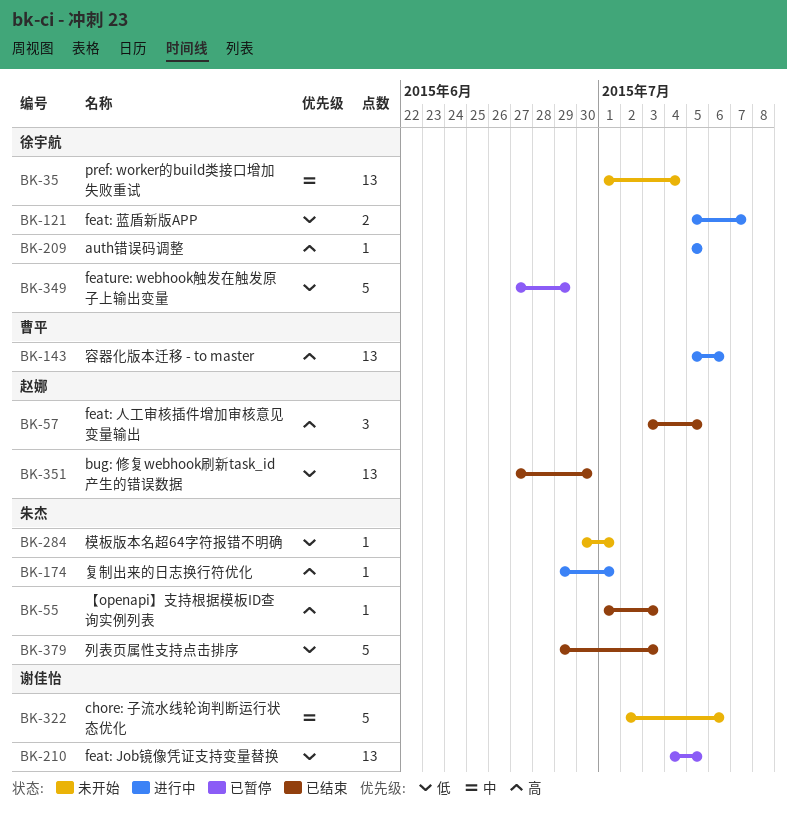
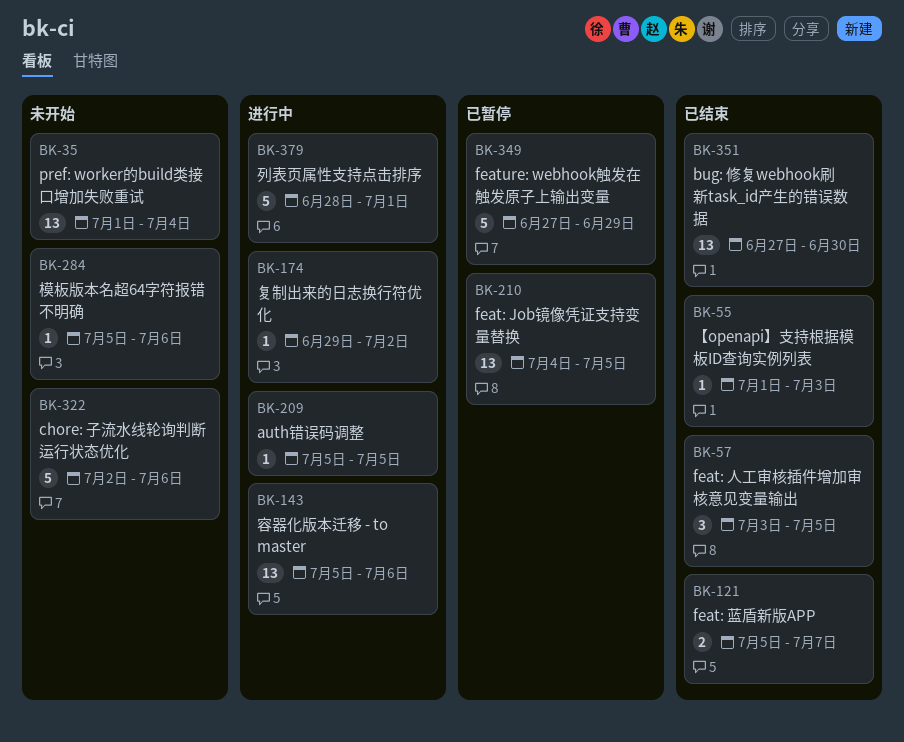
BK-121, status: 进行中 -> 已结束
BK-174, due: Jul 1 -> Jul 2
BK-284, start: Jun 30 -> Jul 5
BK-284, due: Jul 1 -> Jul 6
BK-379, status: 已结束 -> 进行中
BK-379, start: Jun 29 -> Jun 28
BK-379, due: Jul 3 -> Jul 1

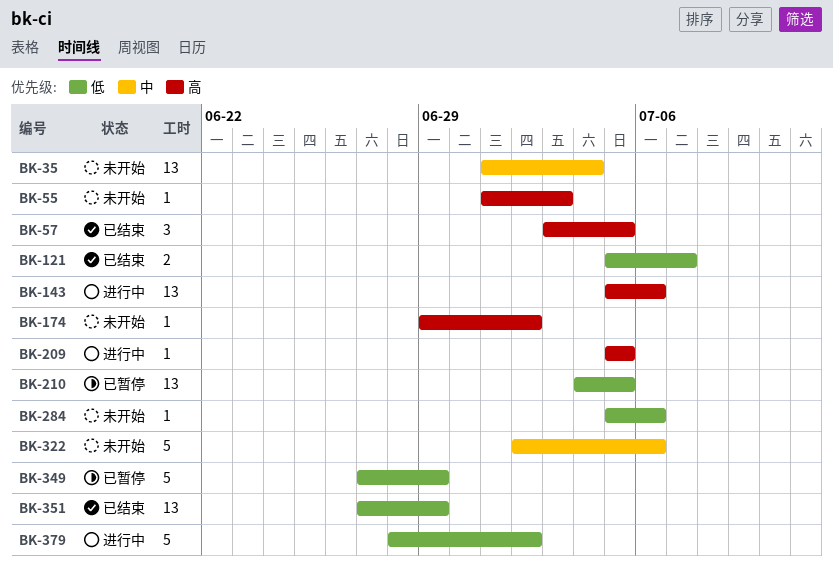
BK-55, status: 已结束 -> 未开始
BK-174, status: 进行中 -> 未开始
BK-351, due: Jun 30 -> Jun 29
BK-379, due: Jul 1 -> Jul 2

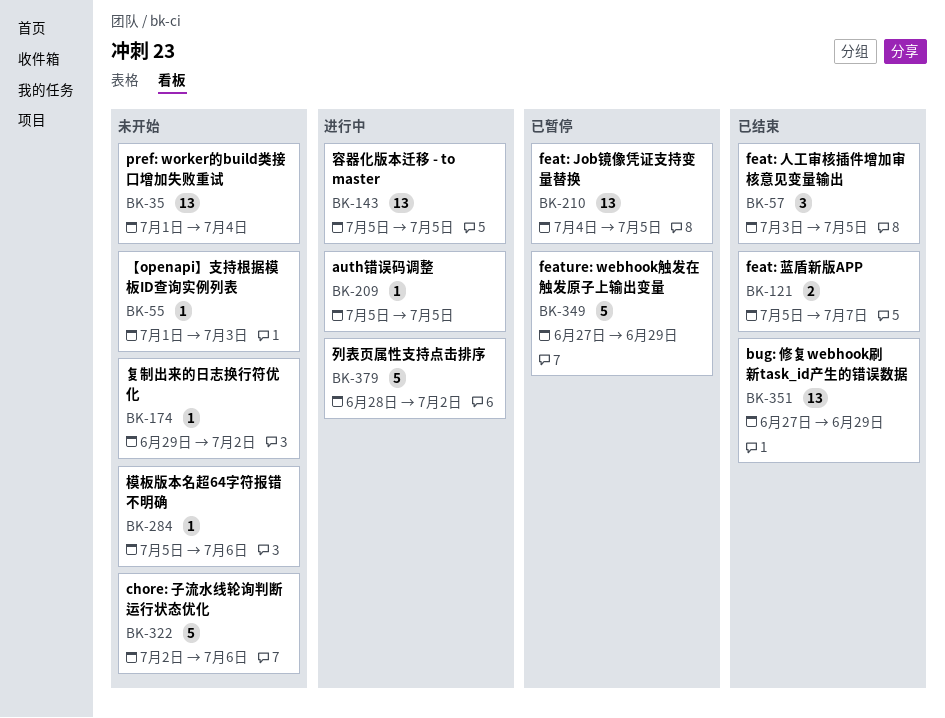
BK-143, due: Jul 6 -> Jul 5

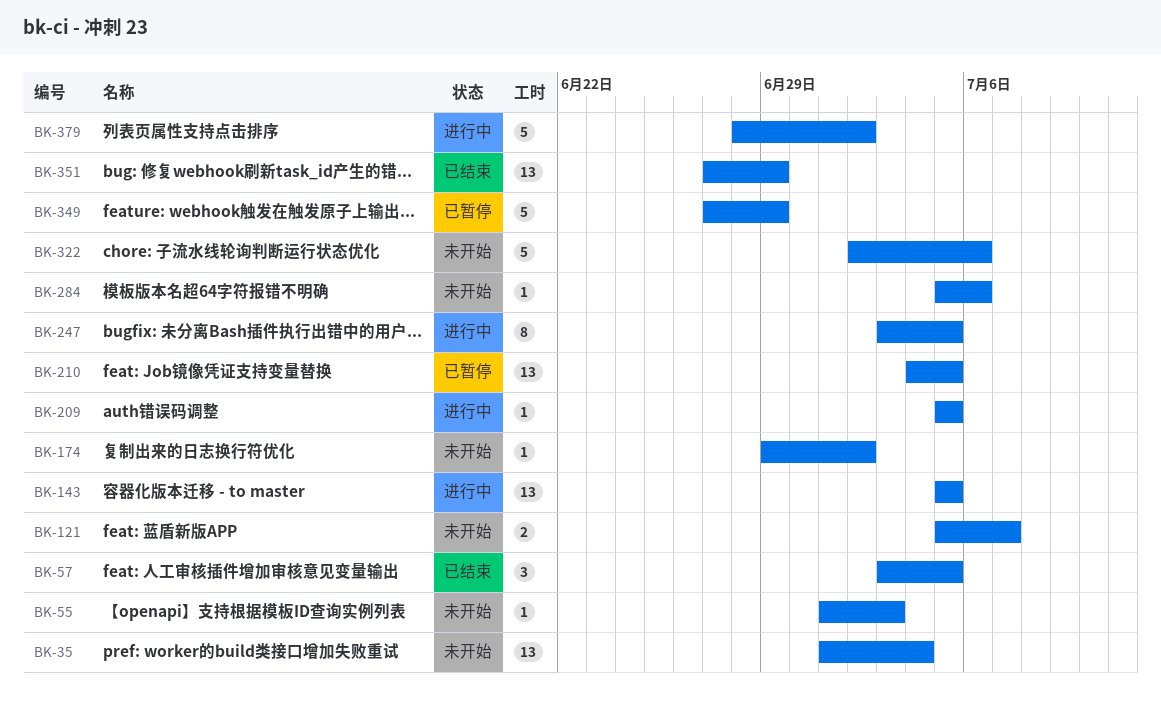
BK-121, status: 已结束 -> 未开始
BK-247: none -> present

